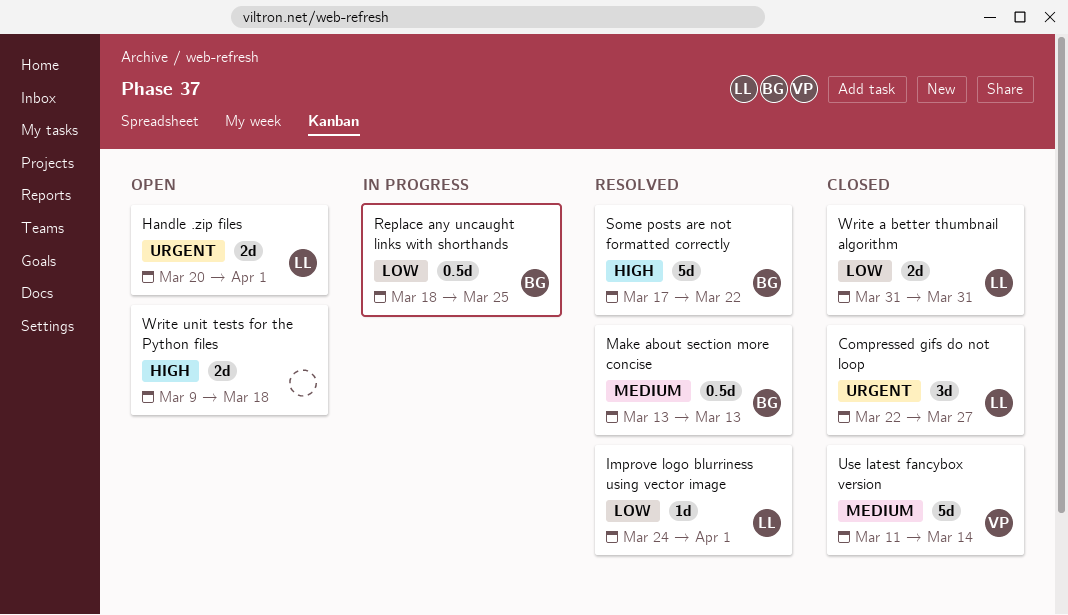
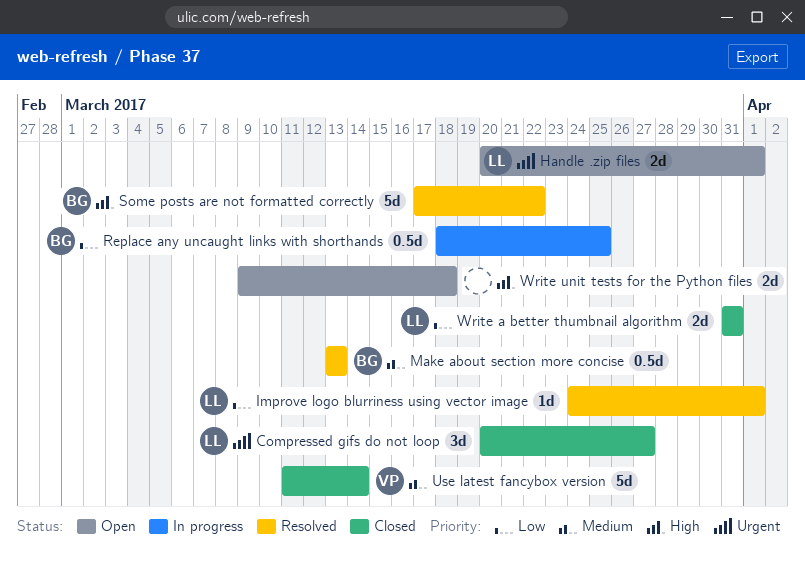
Compressed gifs do not loop, start: Mar 22 -> Mar 20

